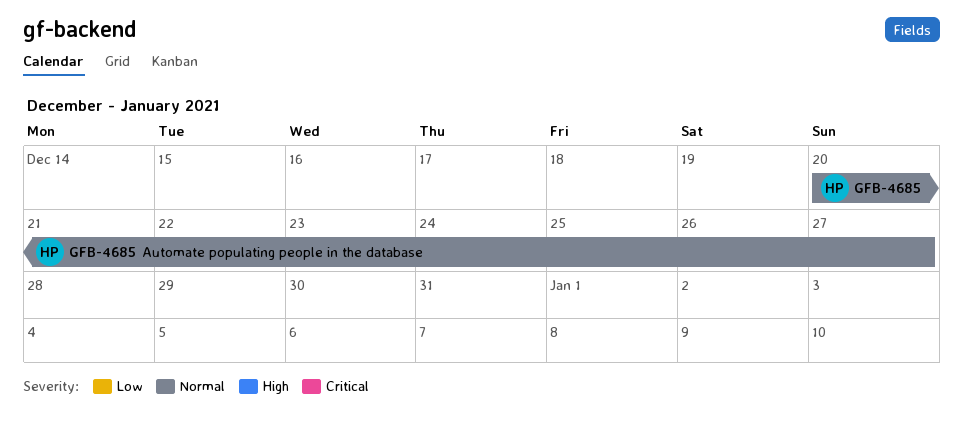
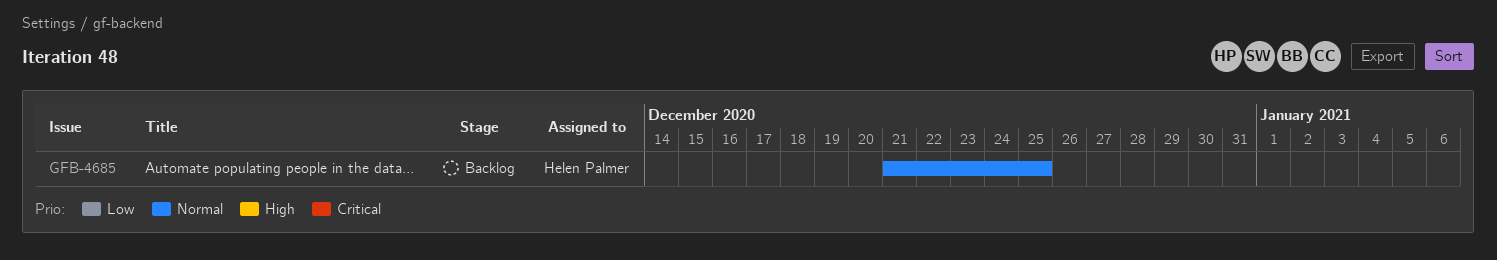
GFB-4685, start: Dec 20 -> Dec 21
GFB-4685, due: Dec 27 -> Dec 25

